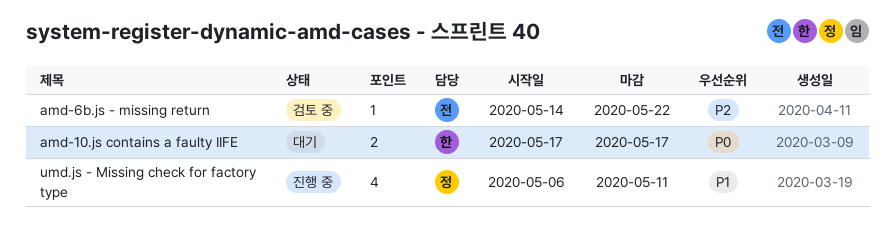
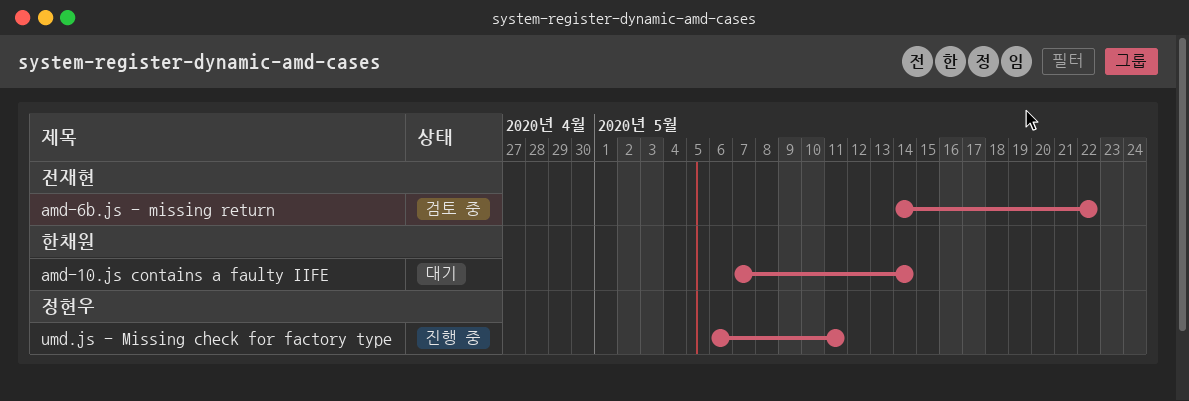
amd-10.js contains a faulty IIFE, start: May 17 -> May 7
amd-10.js contains a faulty IIFE, due: May 17 -> May 14

